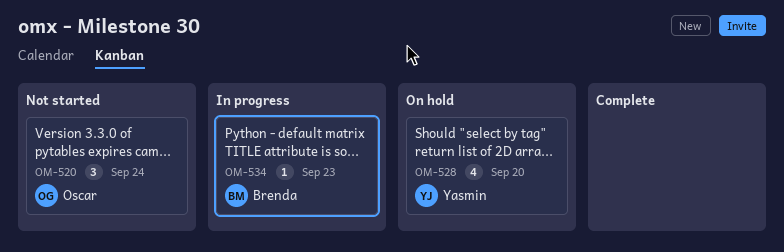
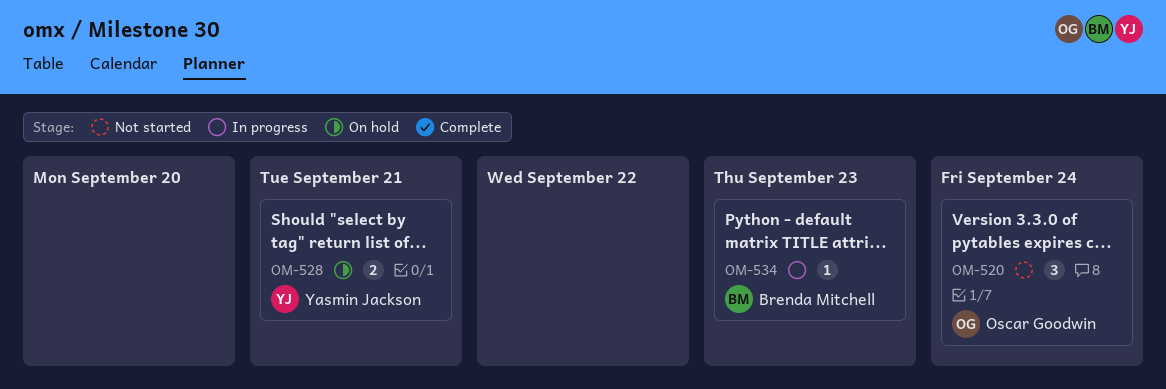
OM-528, estimate: 4 -> 2
OM-528, due: Sep 20 -> Sep 21

